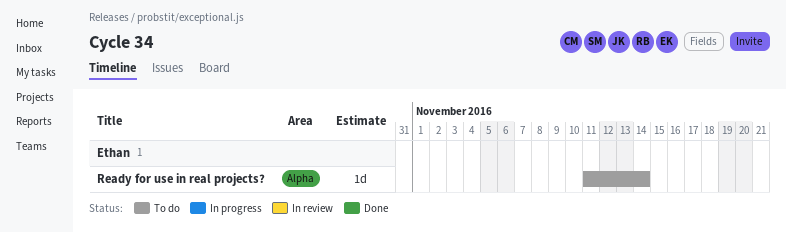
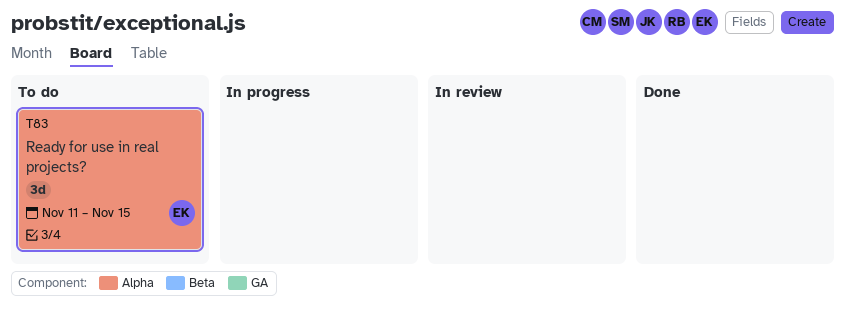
Ready for use in real projects?, estimate: 1d -> 3d
Ready for use in real projects?, due: Nov 14 -> Nov 15

